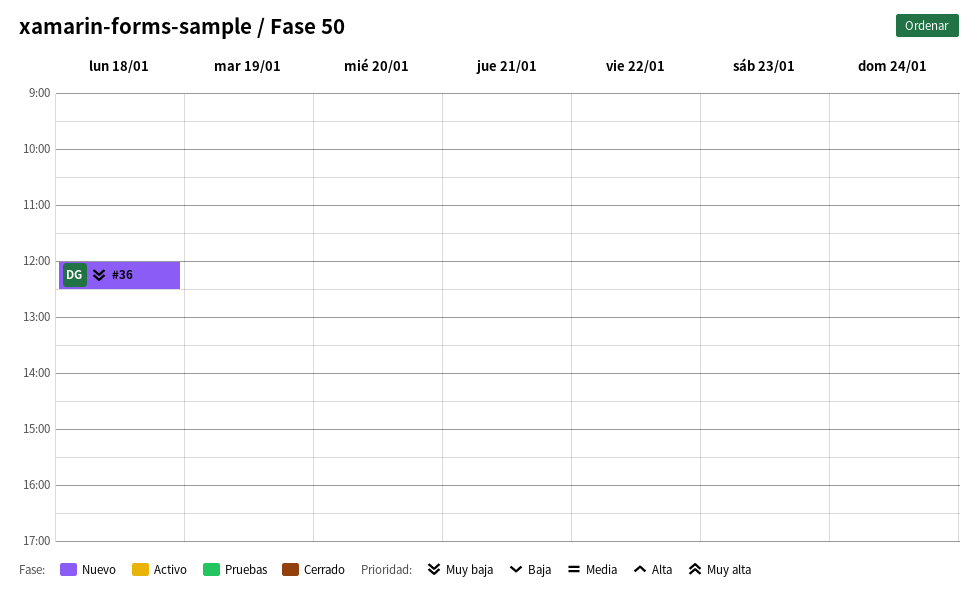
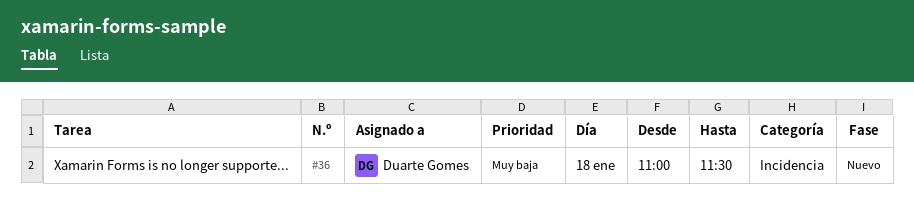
#36, begins: 12:00 -> 11:00
#36, ends: 12:30 -> 11:30

